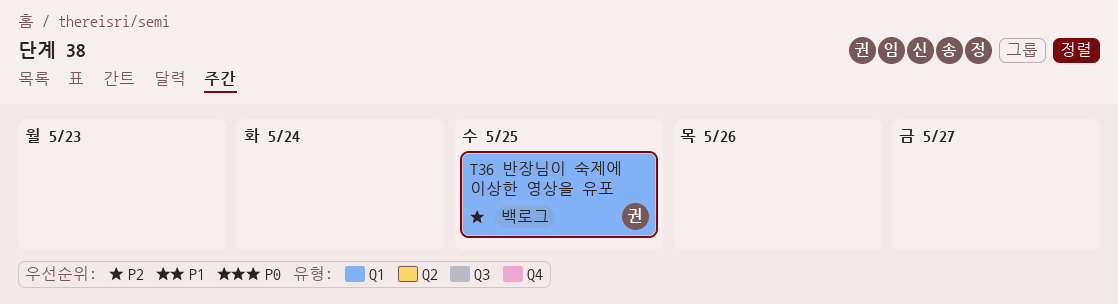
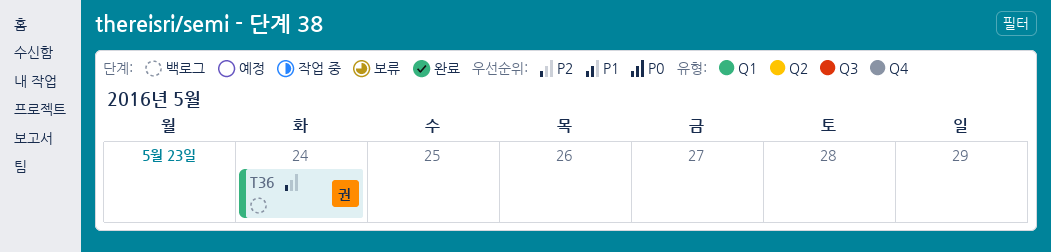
T36, due: May 25 -> May 24

